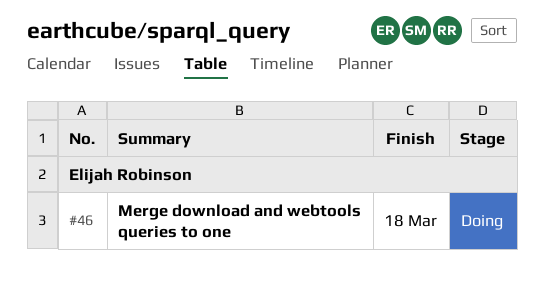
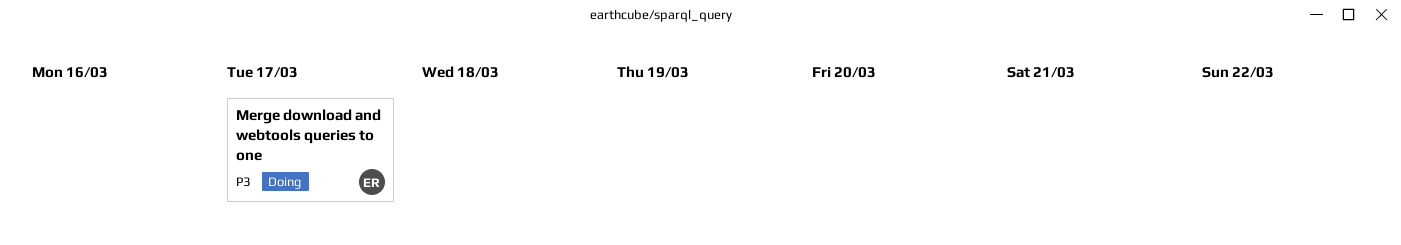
Merge download and webtools queries to one, due: Mar 18 -> Mar 17

